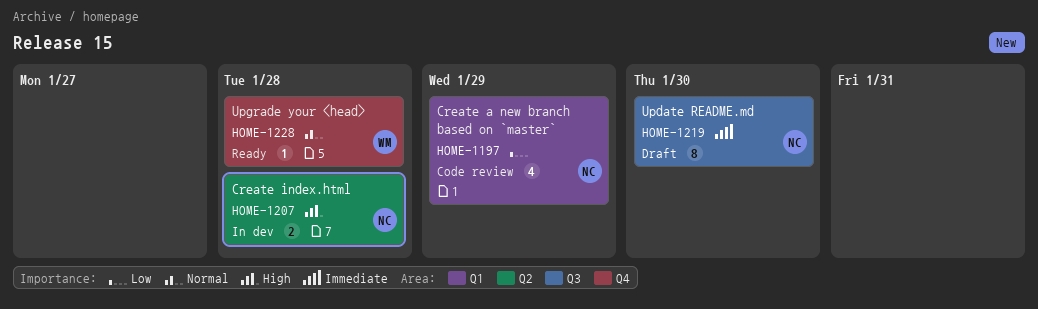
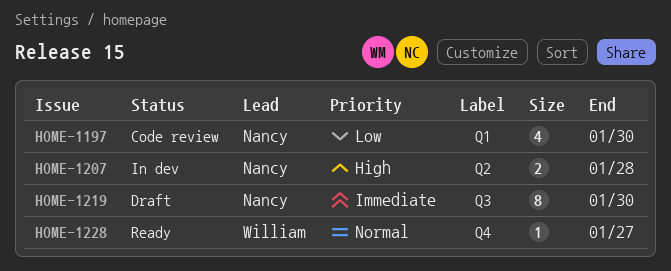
HOME-1197, due: Jan 29 -> Jan 30
HOME-1228, due: Jan 28 -> Jan 27

